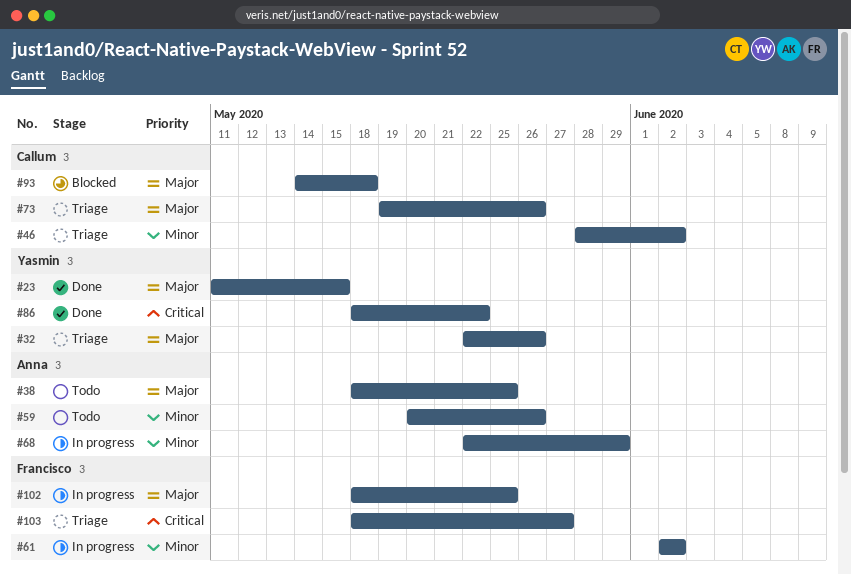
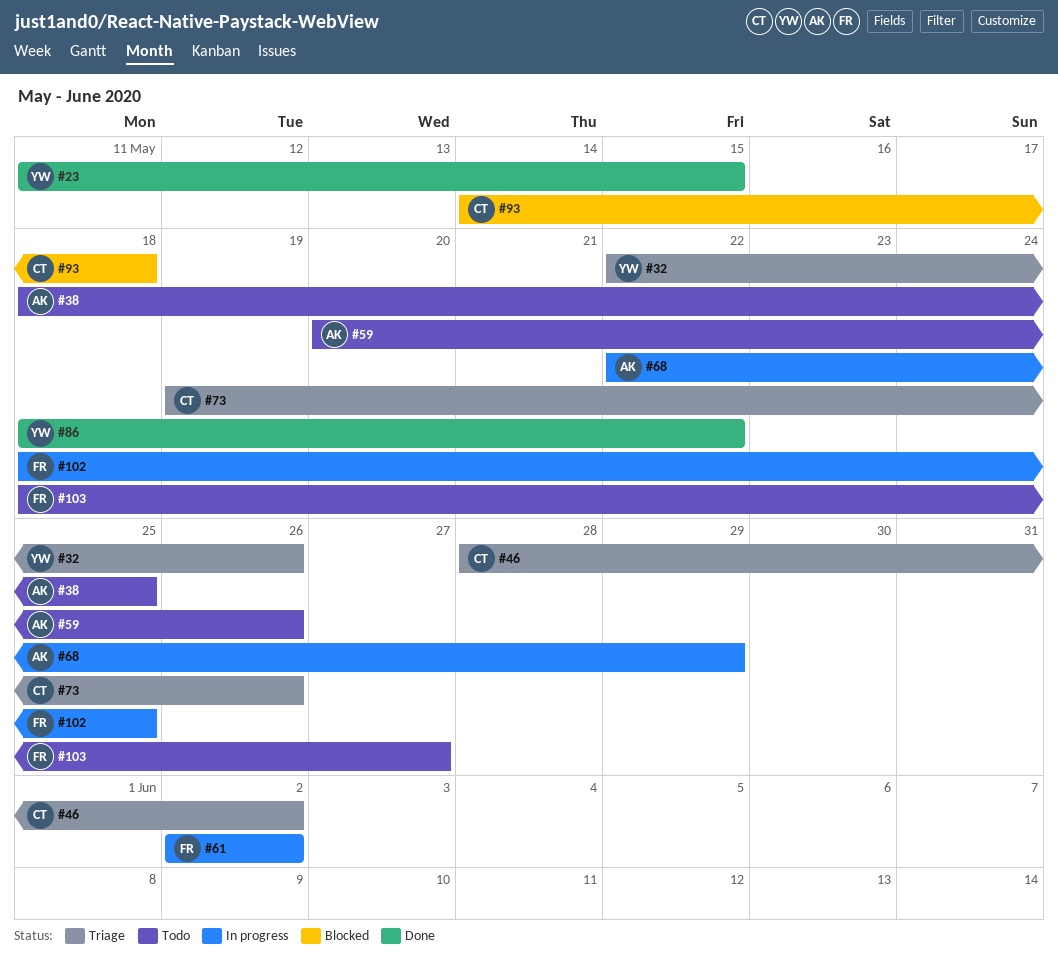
#103, status: Triage -> Todo

